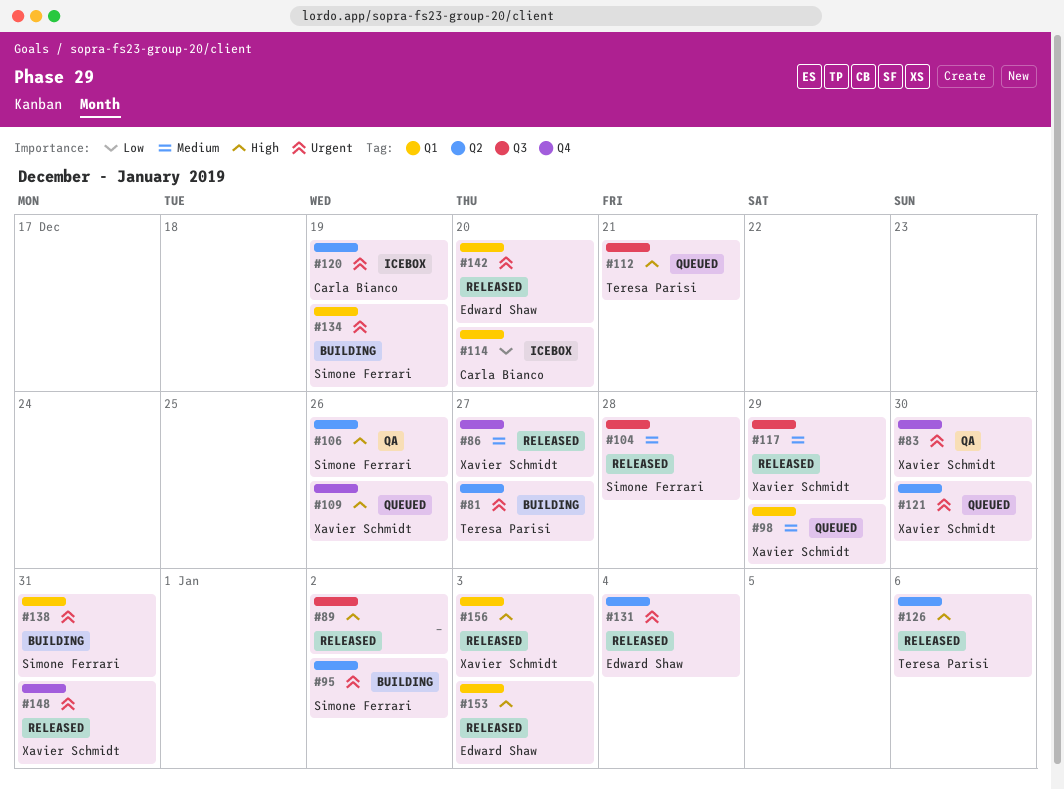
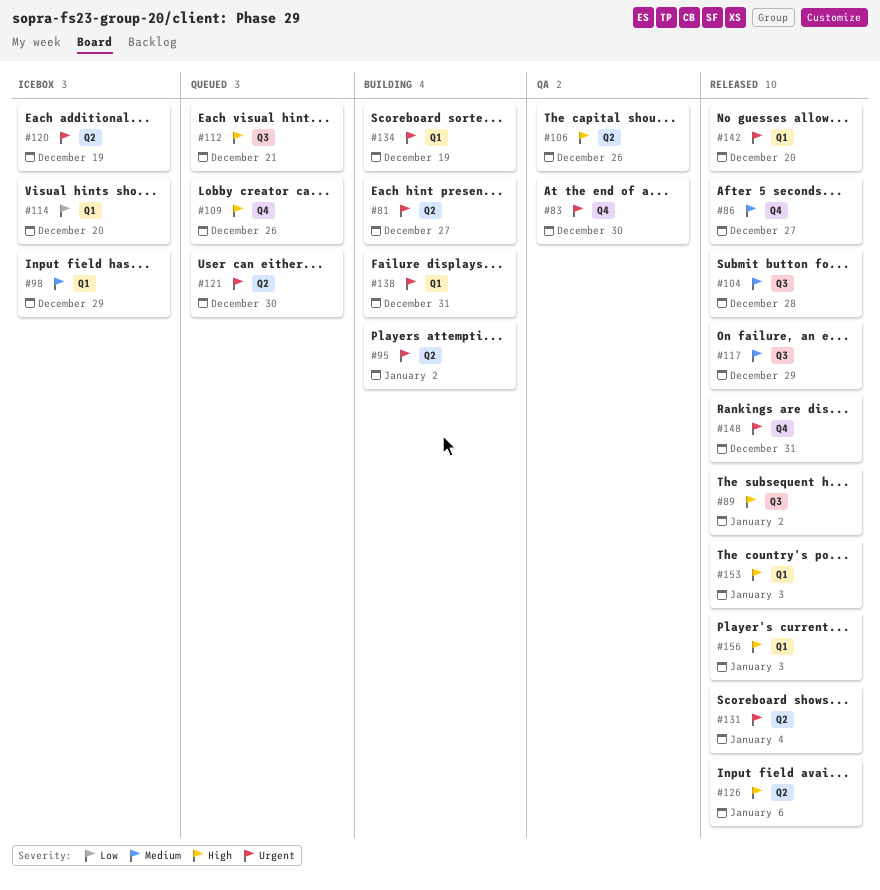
#98, status: Queued -> Icebox

